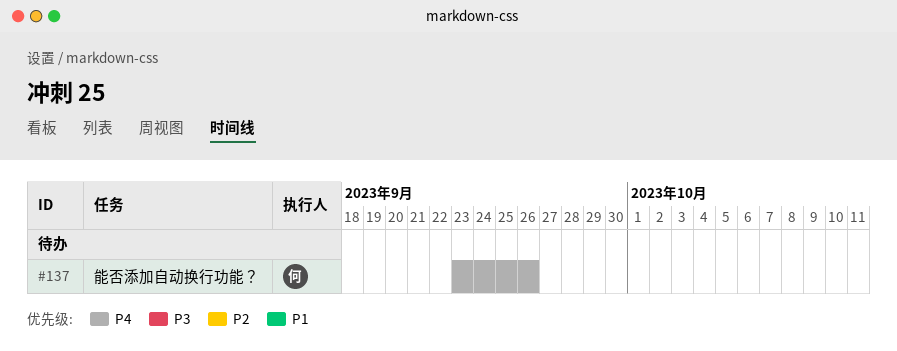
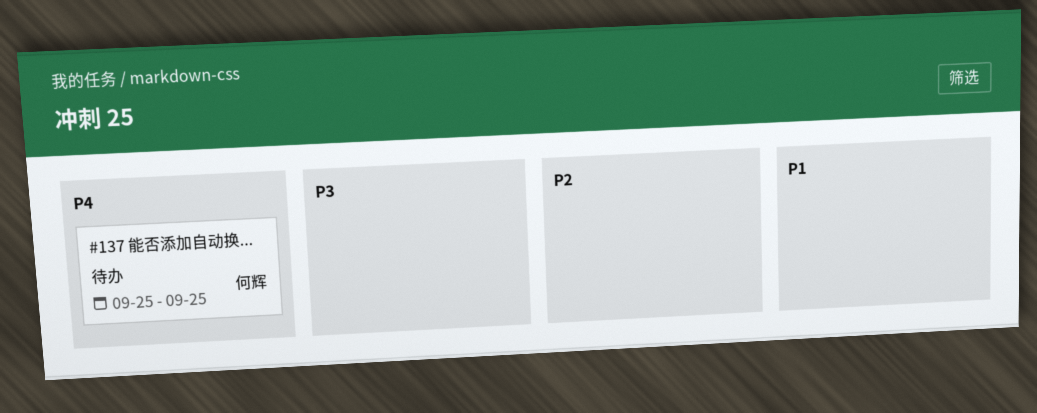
#137, start: Sep 23 -> Sep 25
#137, due: Sep 26 -> Sep 25

